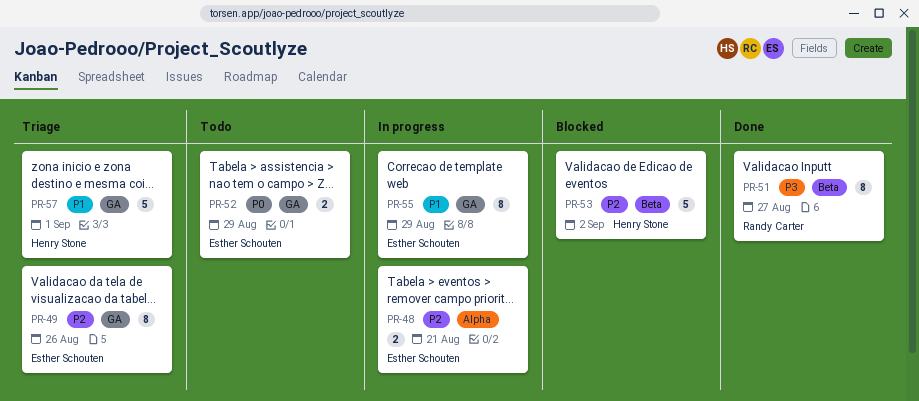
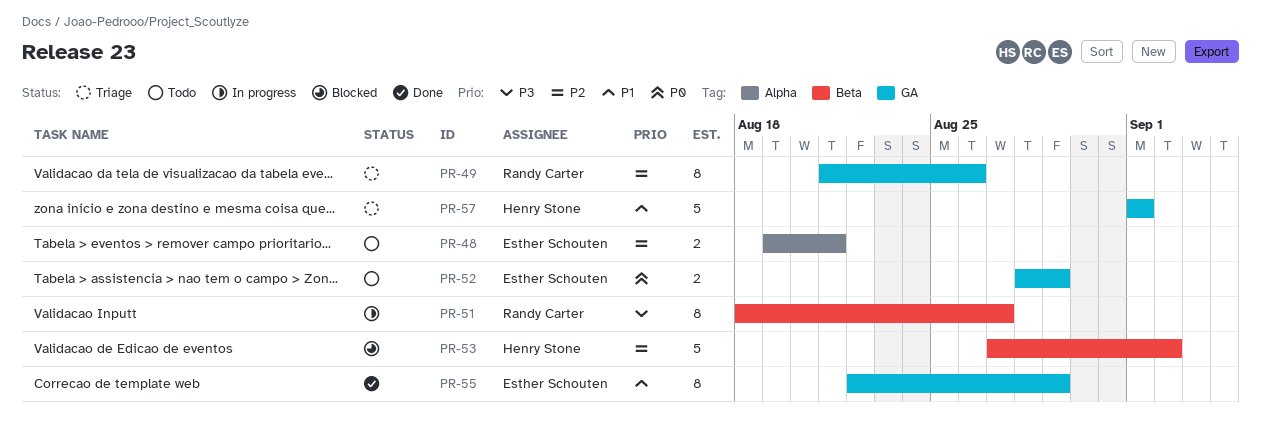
PR-48, status: In progress -> Todo
PR-49, owner: Esther Schouten -> Randy Carter
PR-51, status: Done -> In progress
PR-55, status: In progress -> Done

